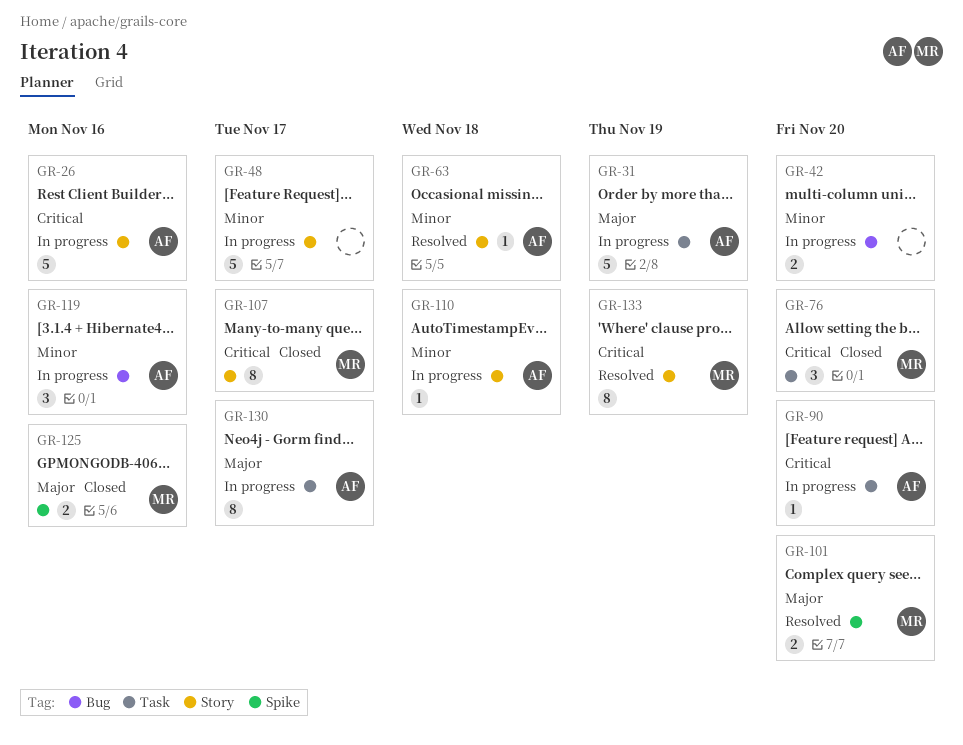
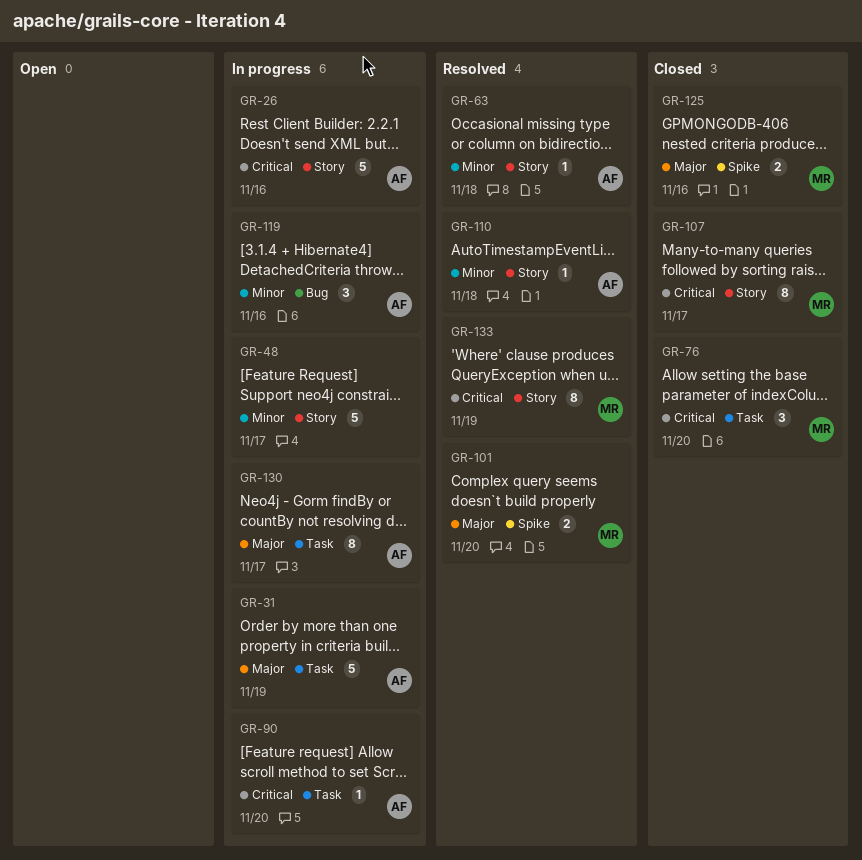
GR-42: present -> none
GR-110, status: In progress -> Resolved

